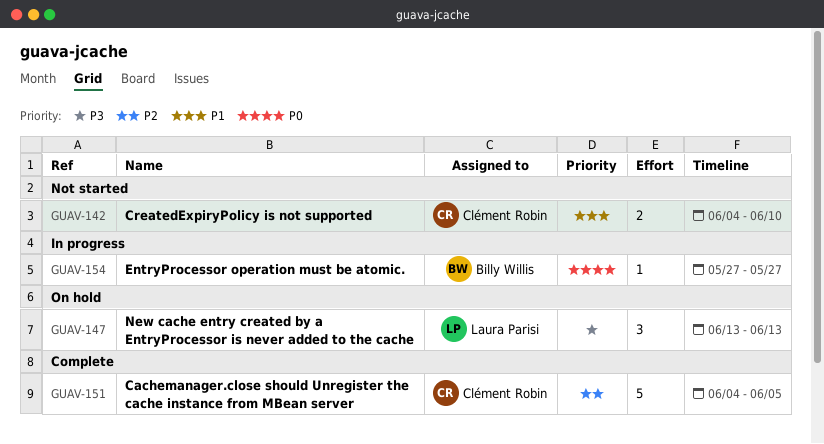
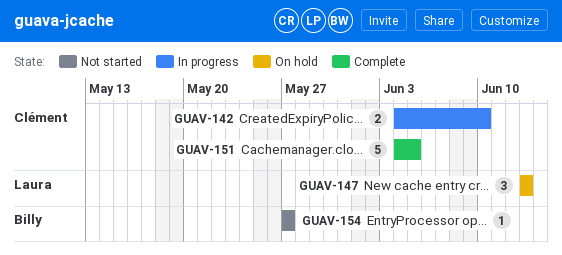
GUAV-142, status: Not started -> In progress
GUAV-154, status: In progress -> Not started

